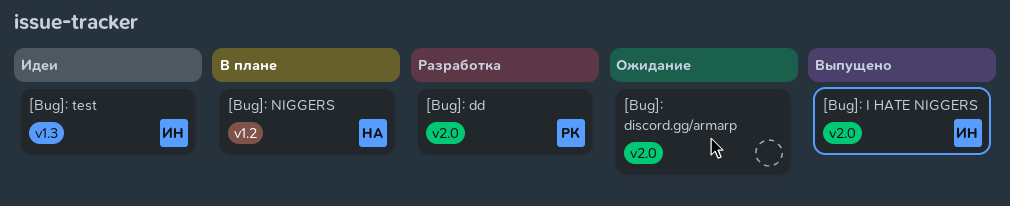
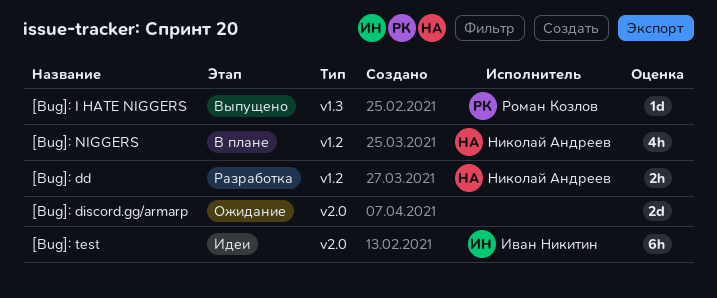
[Bug]: dd, owner: Роман Козлов -> Николай Андреев
[Bug]: dd, label: v2.0 -> v1.2
[Bug]: I HATE NIGGERS, owner: Иван Никитин -> Роман Козлов
[Bug]: I HATE NIGGERS, label: v2.0 -> v1.3
[Bug]: test, label: v1.3 -> v2.0

